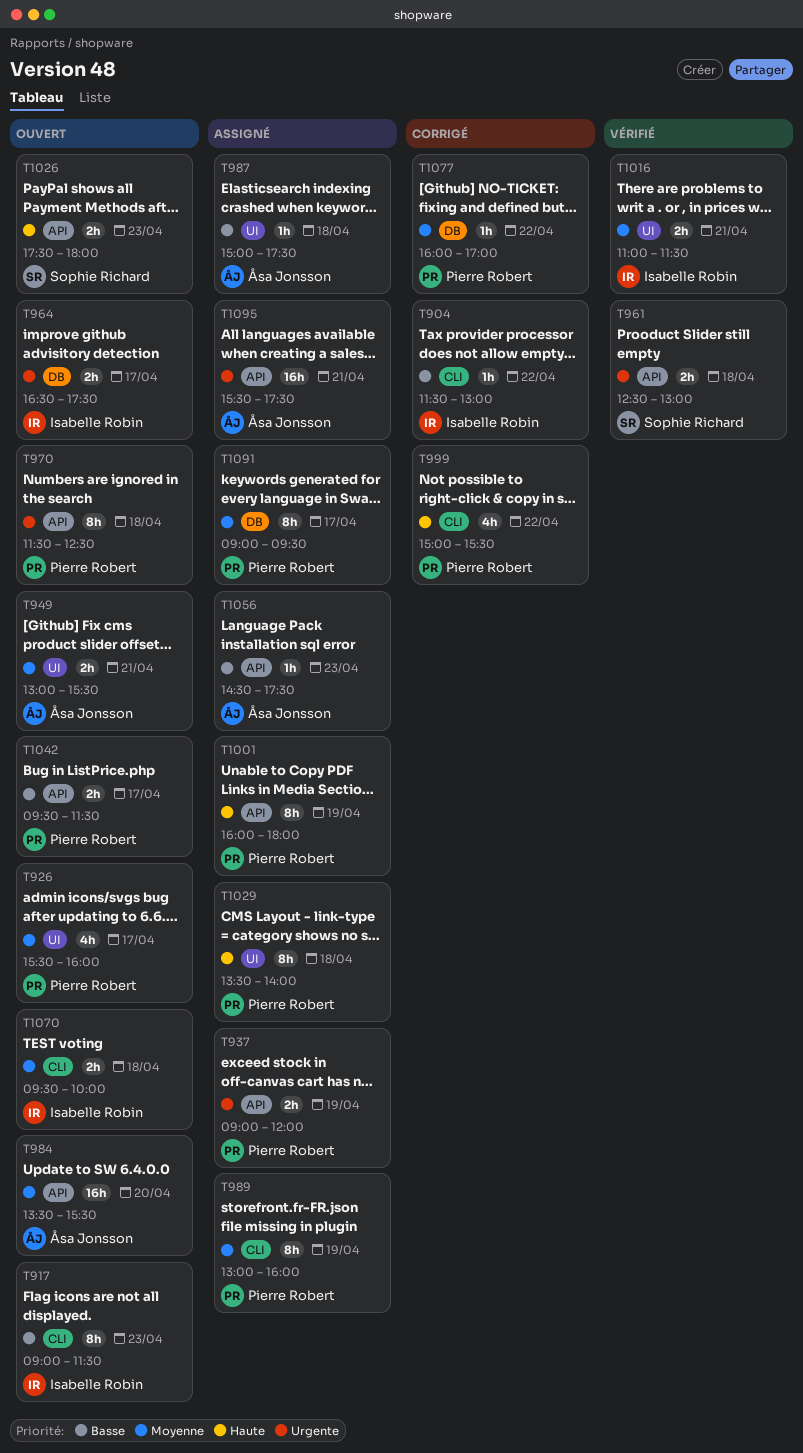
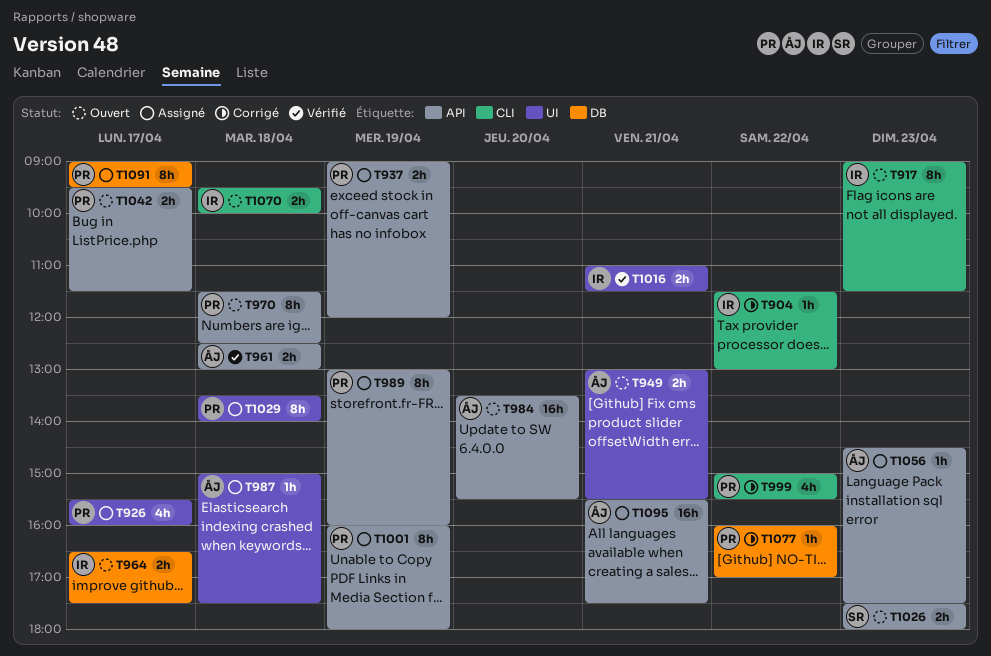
T926, status: Ouvert -> Assigné
T961, owner: Sophie Richard -> Åsa Jonsson
T989, label: CLI -> API

